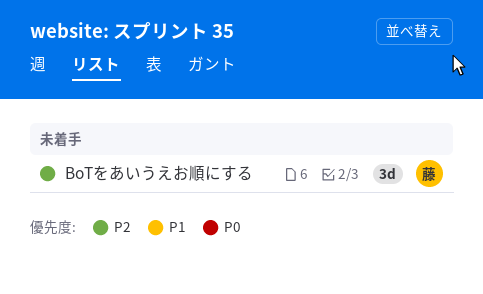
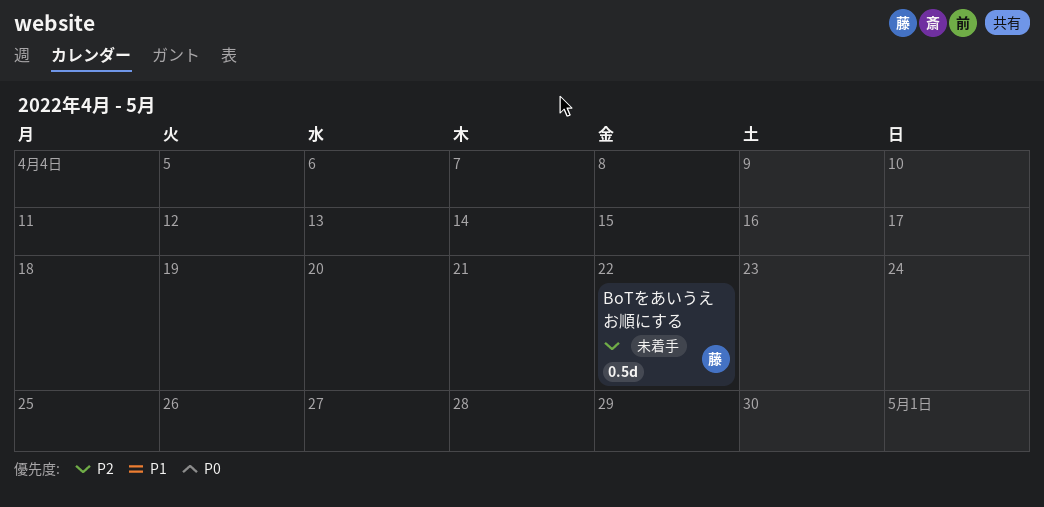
BoTをあいうえお順にする, estimate: 3d -> 0.5d

